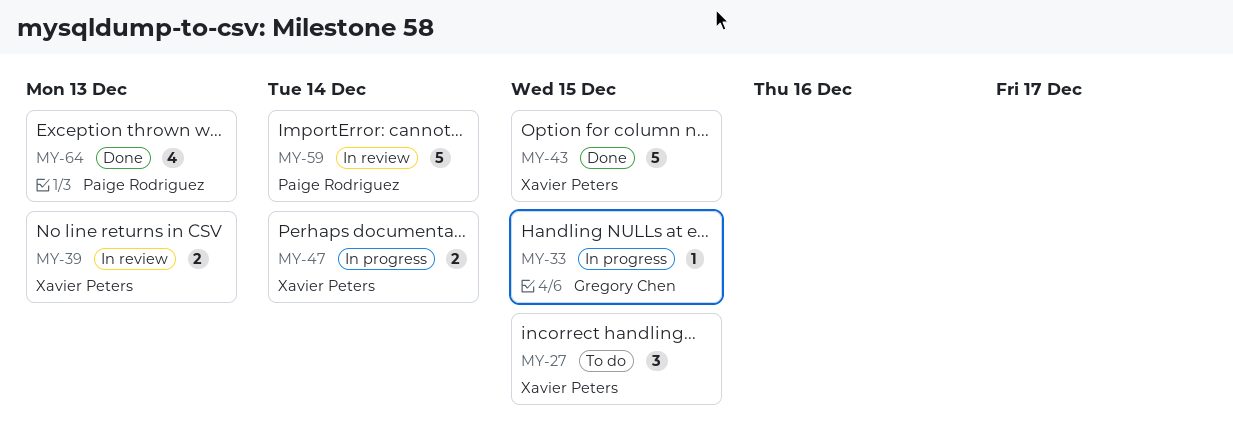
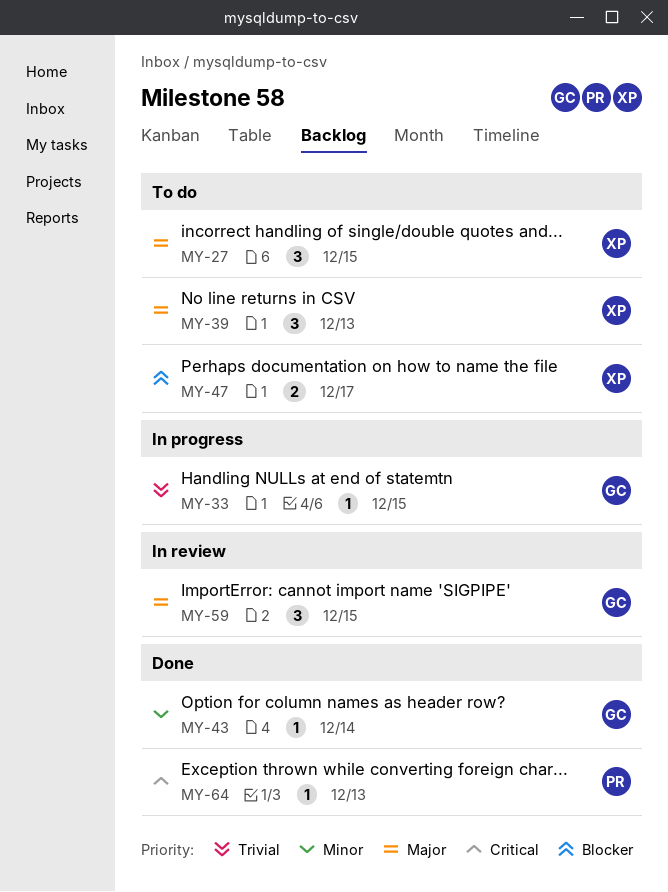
MY-39, status: In review -> To do
MY-39, estimate: 2 -> 3
MY-43, owner: Xavier Peters -> Gregory Chen
MY-43, estimate: 5 -> 1
MY-43, due: Dec 15 -> Dec 14
MY-47, status: In progress -> To do
MY-47, due: Dec 14 -> Dec 17
MY-59, owner: Paige Rodriguez -> Gregory Chen
MY-59, estimate: 5 -> 3
MY-59, due: Dec 14 -> Dec 15
MY-64, estimate: 4 -> 1

